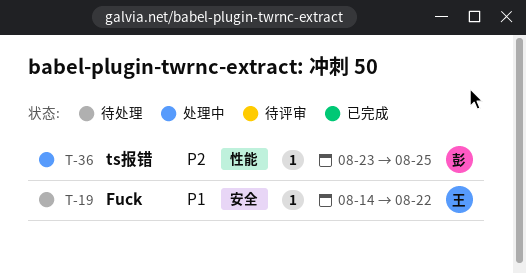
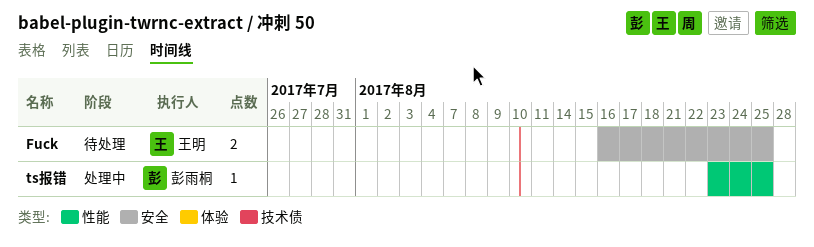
Fuck, estimate: 1 -> 2
Fuck, start: Aug 14 -> Aug 16
Fuck, due: Aug 22 -> Aug 25

